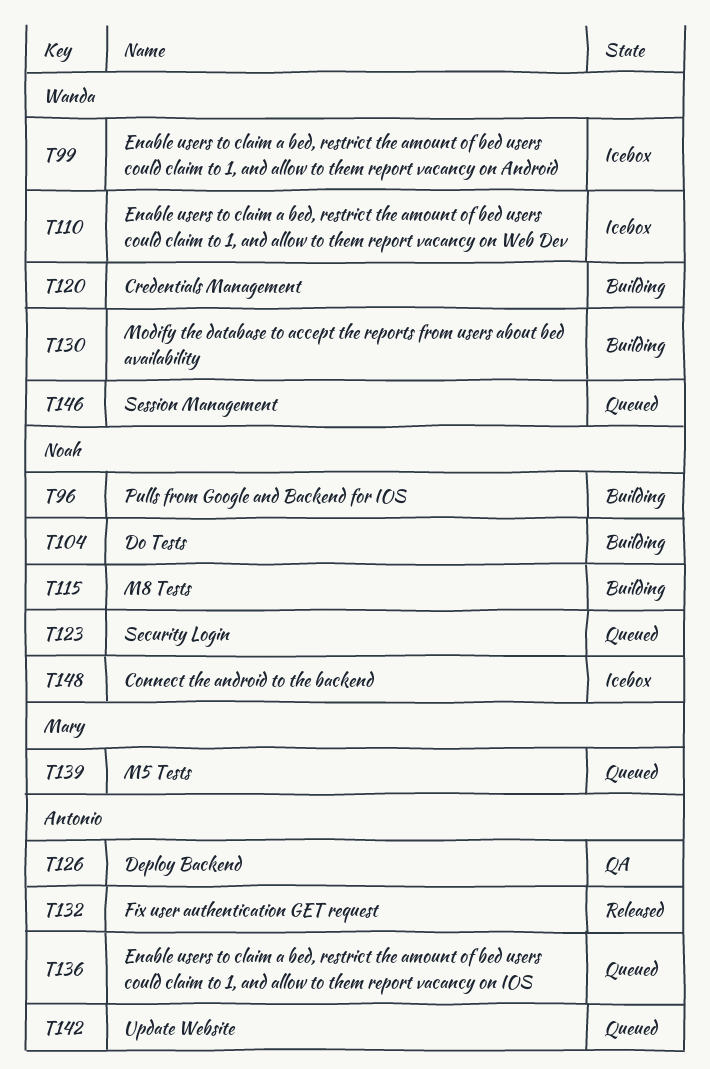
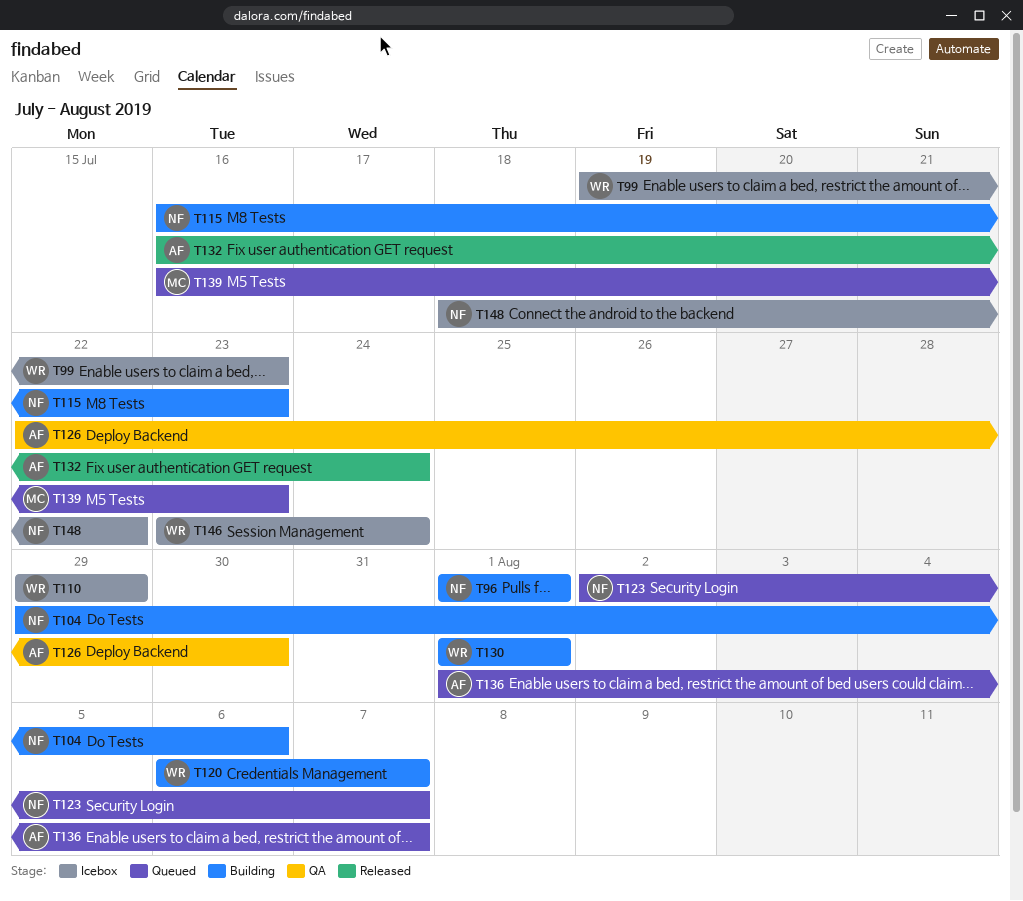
T142: present -> none
T146, status: Queued -> Icebox

